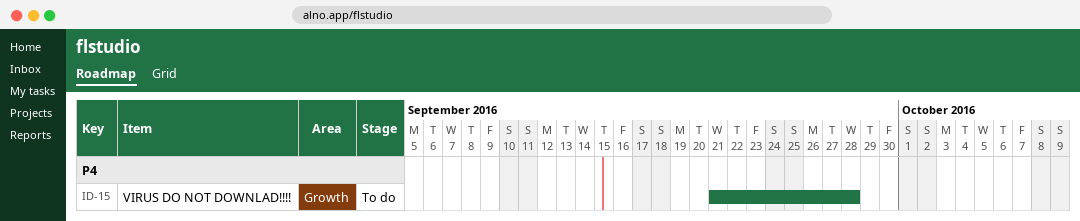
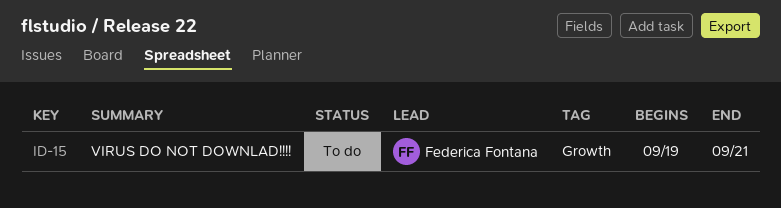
ID-15, start: Sep 21 -> Sep 19
ID-15, due: Sep 28 -> Sep 21

